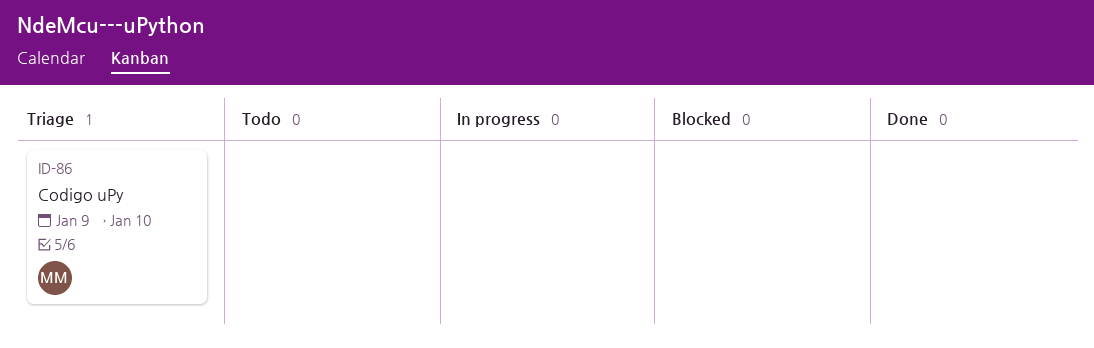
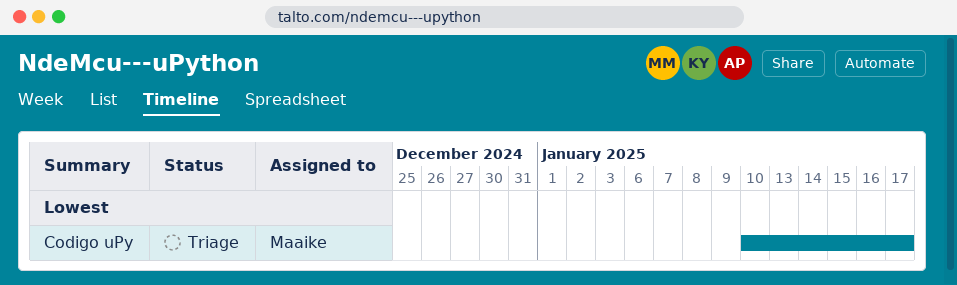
Codigo uPy, start: Jan 9 -> Jan 10
Codigo uPy, due: Jan 10 -> Jan 17

